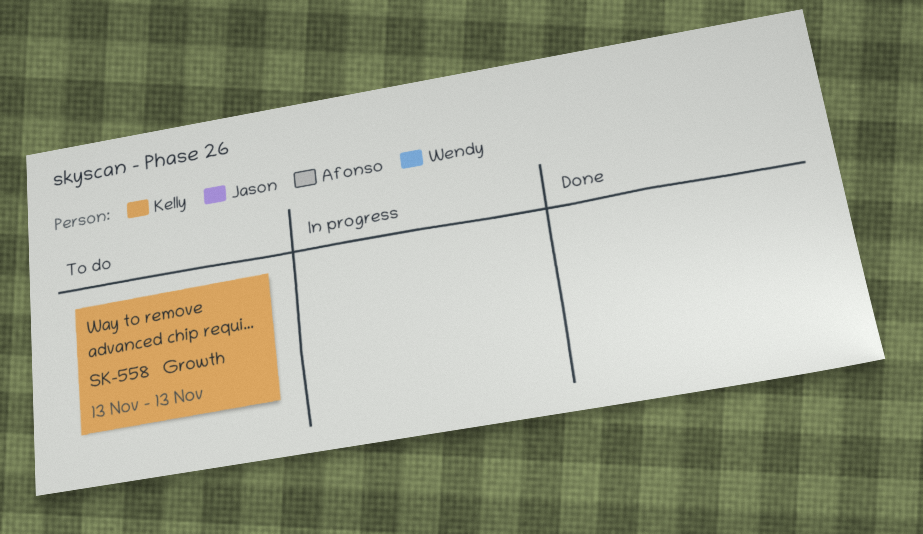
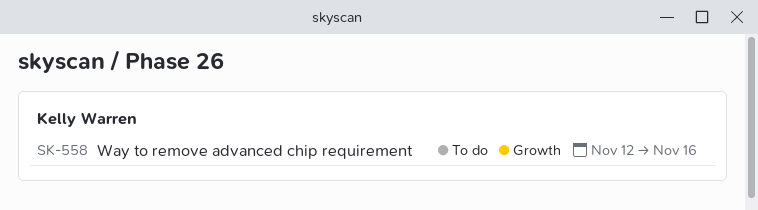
SK-558, start: Nov 13 -> Nov 12
SK-558, due: Nov 13 -> Nov 16

